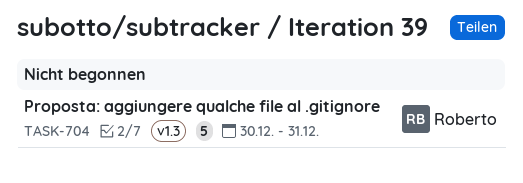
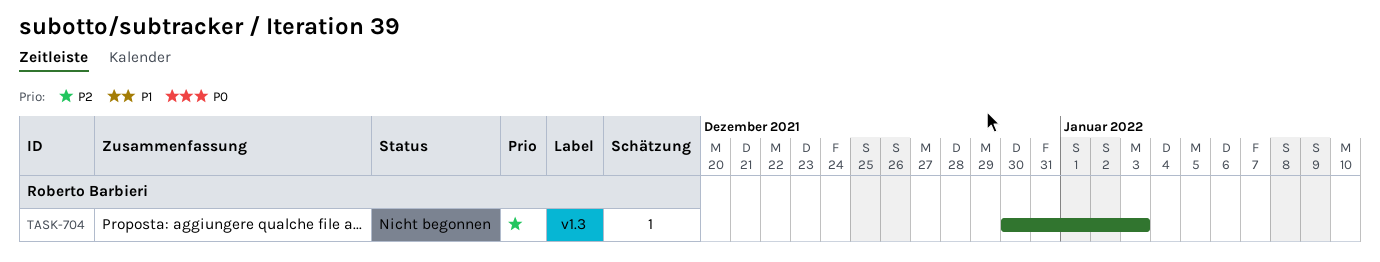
TASK-704, estimate: 5 -> 1
TASK-704, due: Dec 31 -> Jan 3

